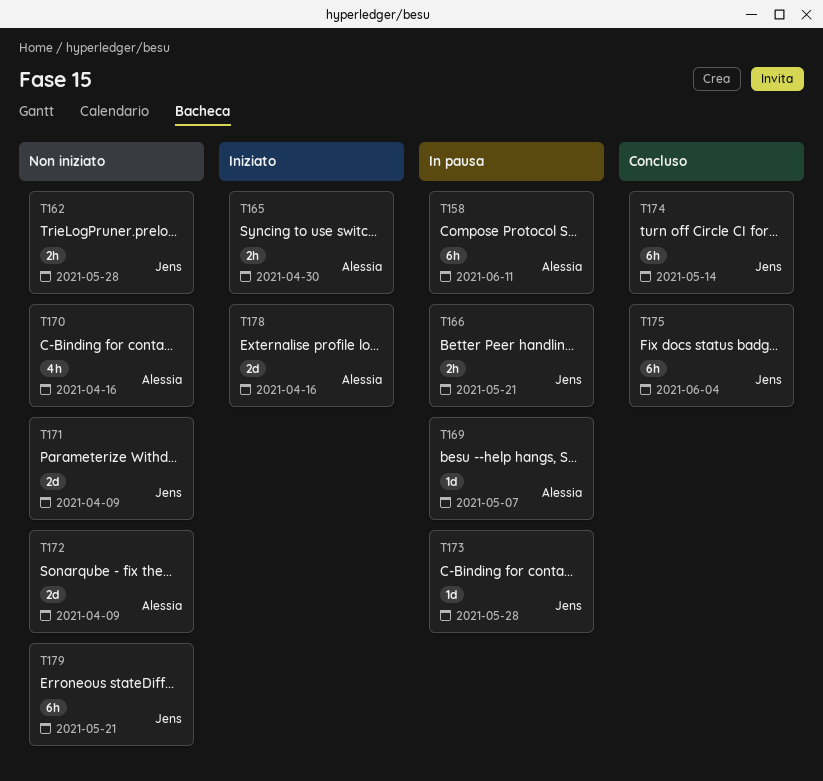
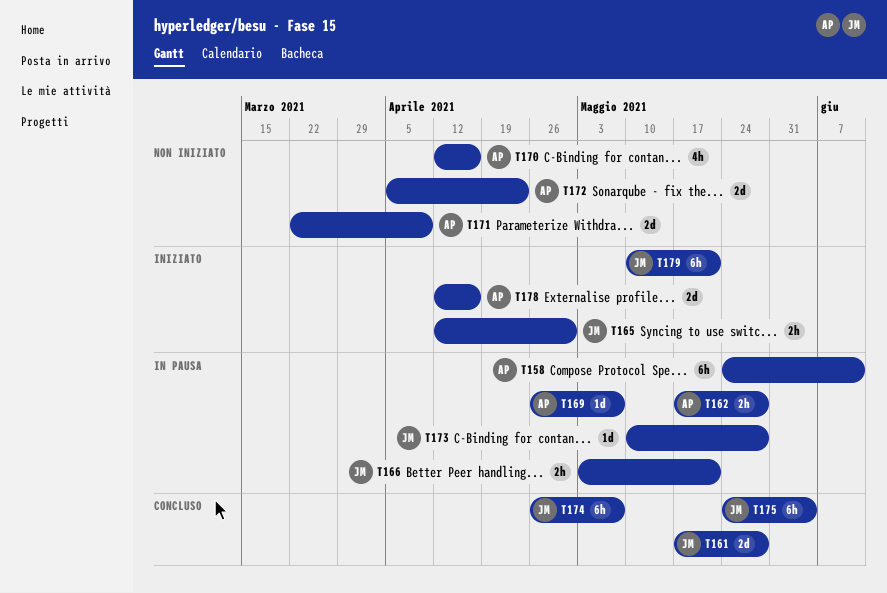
T161: none -> present
T162, status: Non iniziato -> In pausa
T162, owner: Jens -> Alessia
T165, owner: Alessia -> Jens
T171, owner: Jens -> Alessia
T172, due: Apr 9 -> Apr 23
T174, due: May 14 -> May 7
T179, status: Non iniziato -> Iniziato

